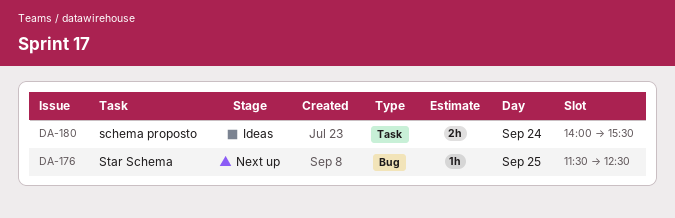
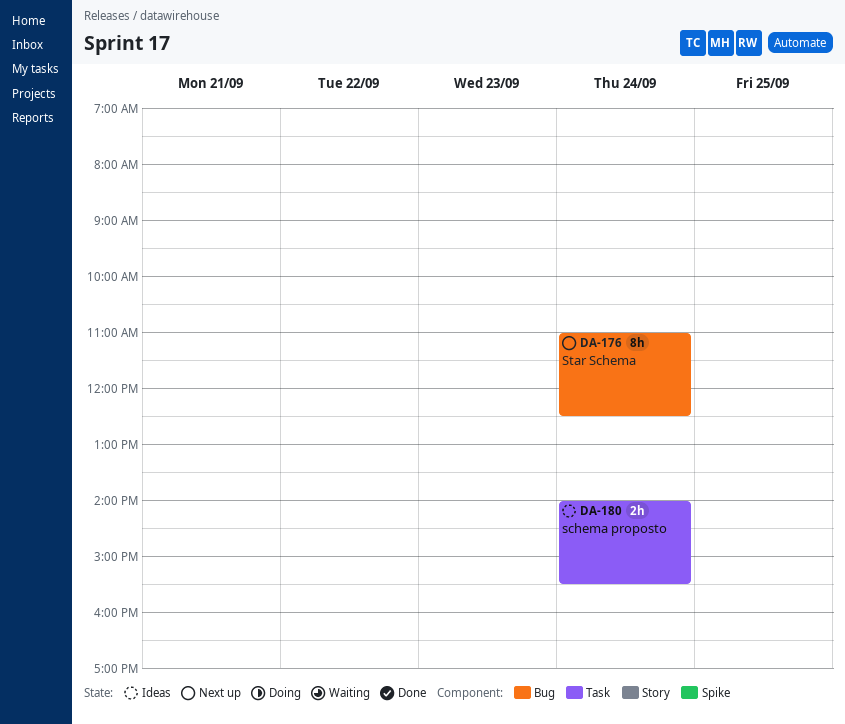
DA-176, estimate: 1h -> 8h
DA-176, day: Sep 25 -> Sep 24
DA-176, begins: 11:30 -> 11:00

